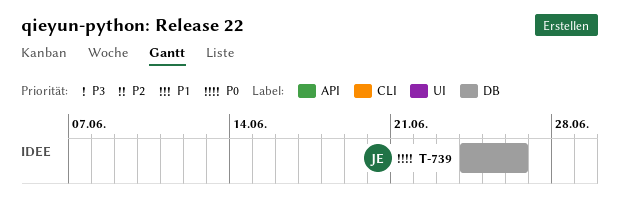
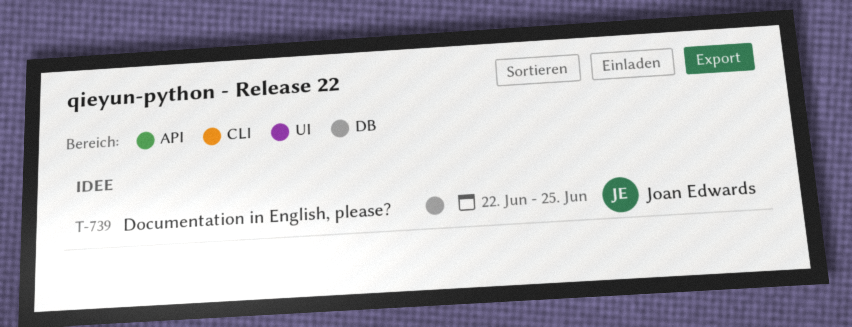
T-739, start: Jun 24 -> Jun 22
T-739, due: Jun 26 -> Jun 25

